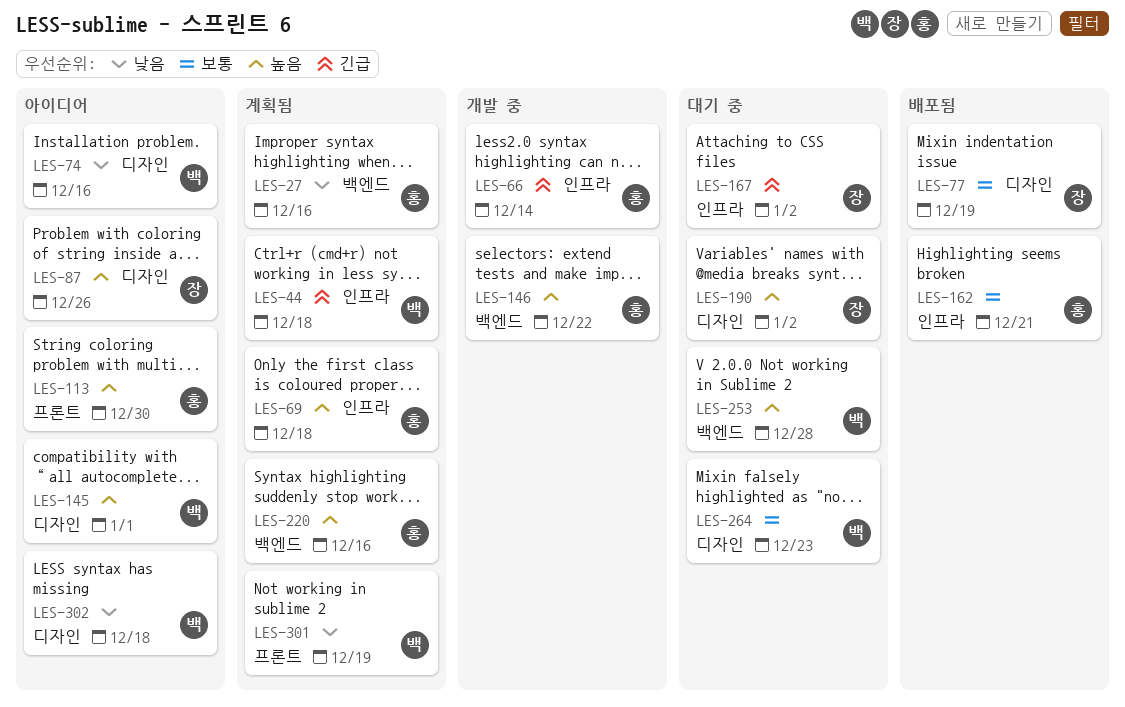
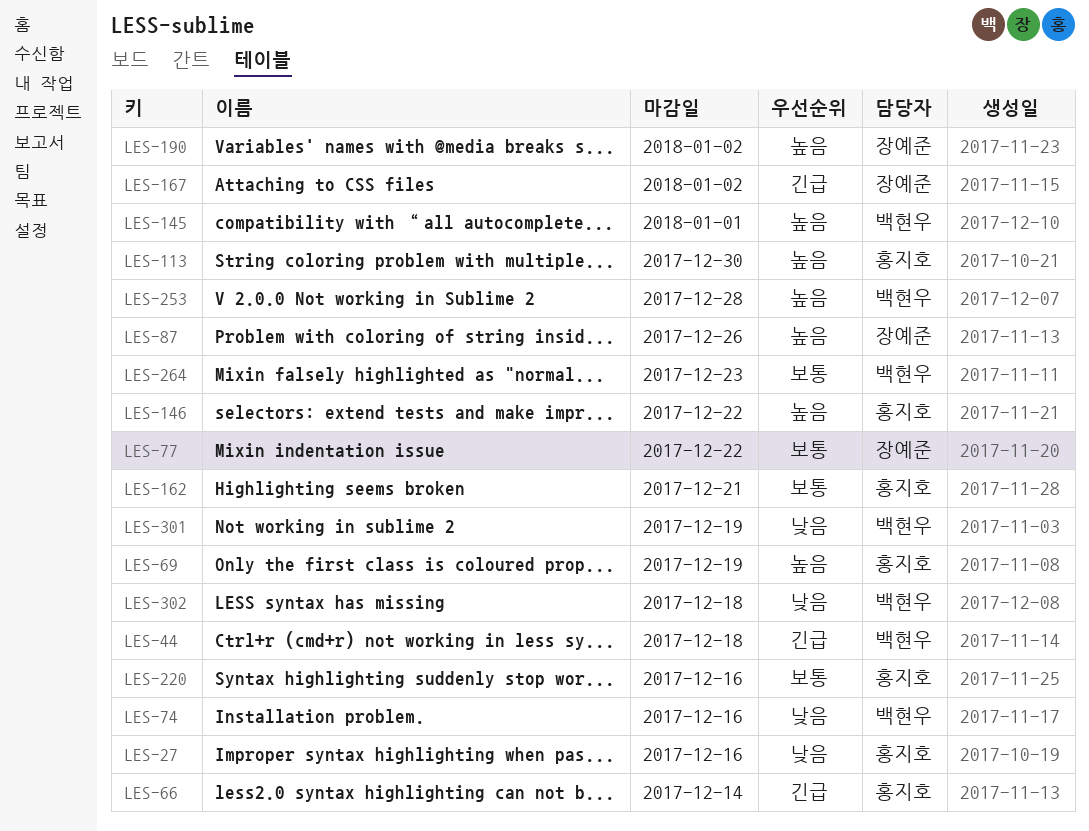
LES-69, due: Dec 18 -> Dec 19
LES-77, due: Dec 19 -> Dec 22
LES-220, priority: 높음 -> 보통

